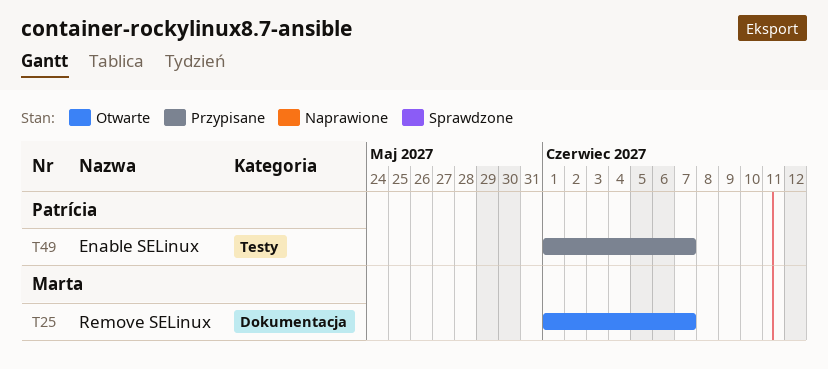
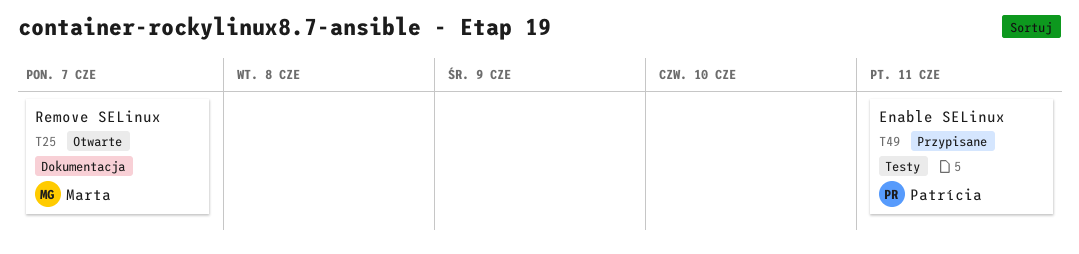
T49, due: Jun 7 -> Jun 11

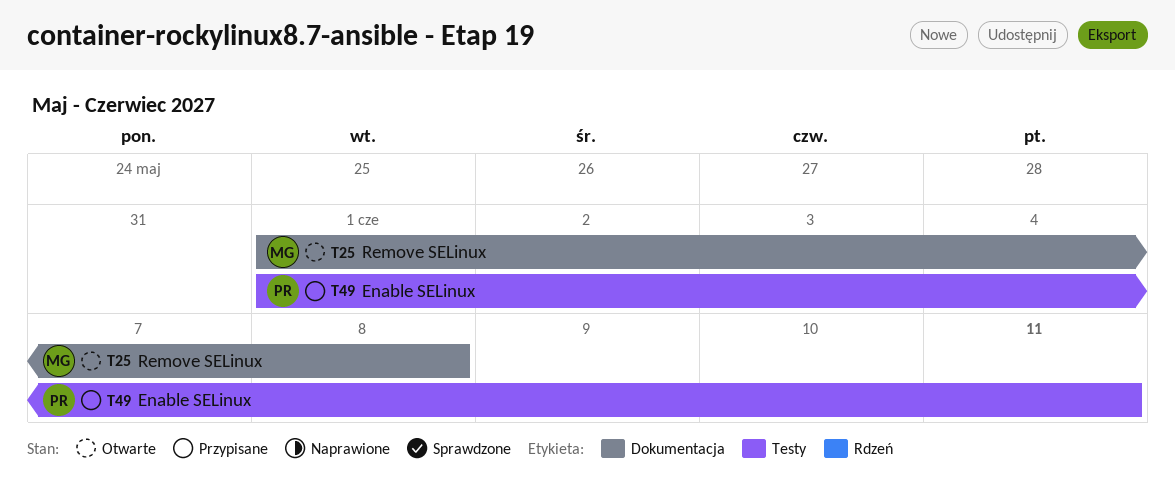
T25, due: Jun 7 -> Jun 8

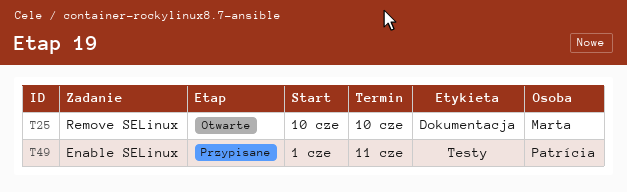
T25, start: Jun 1 -> Jun 10
T25, due: Jun 8 -> Jun 10

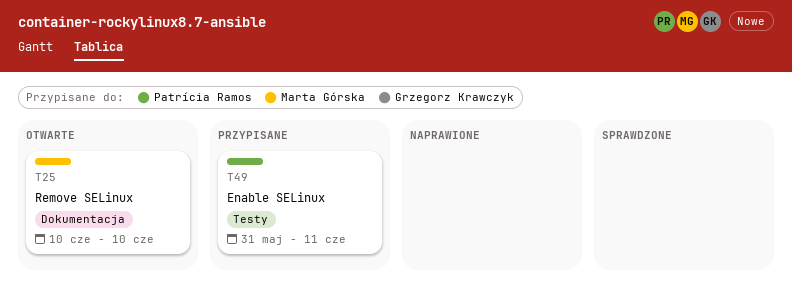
T49, start: Jun 1 -> May 31

